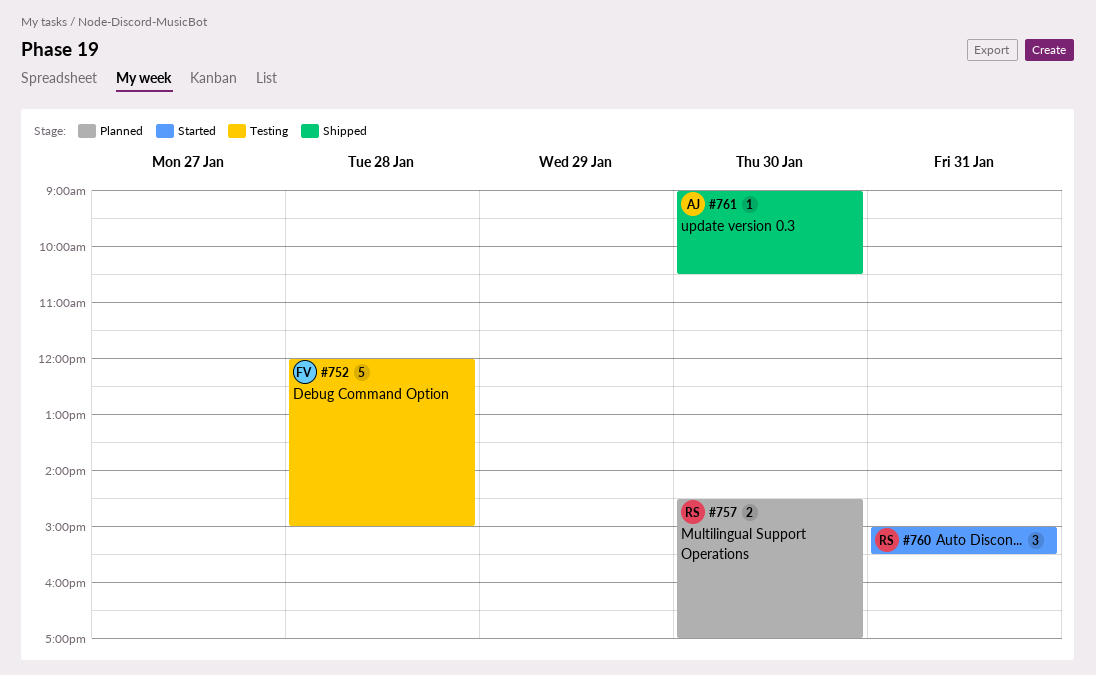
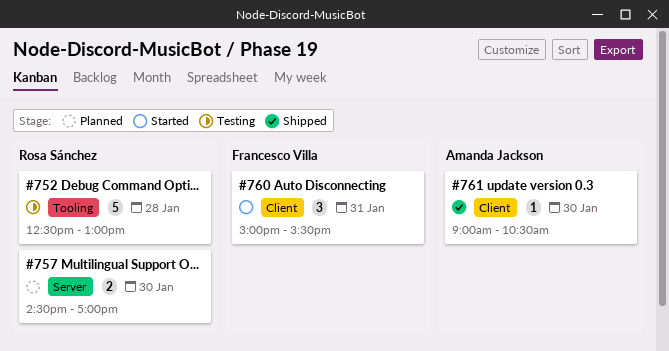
#752, owner: Francesco Villa -> Rosa Sánchez
#752, begins: 12:00 -> 12:30
#752, ends: 15:00 -> 13:00
#760, owner: Rosa Sánchez -> Francesco Villa

